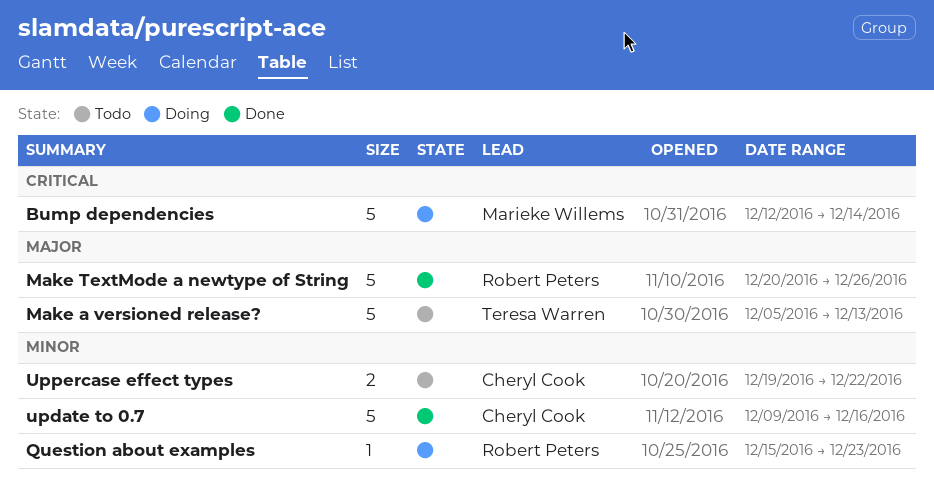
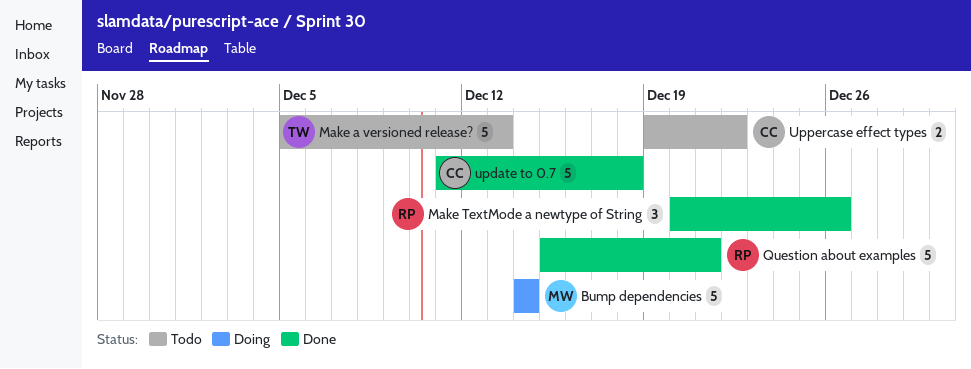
Bump dependencies, start: Dec 12 -> Dec 14
Make TextMode a newtype of String, estimate: 5 -> 3
Question about examples, status: Doing -> Done
Question about examples, estimate: 1 -> 5
Question about examples, due: Dec 23 -> Dec 21
update to 0.7, start: Dec 9 -> Dec 11
update to 0.7, due: Dec 16 -> Dec 18

